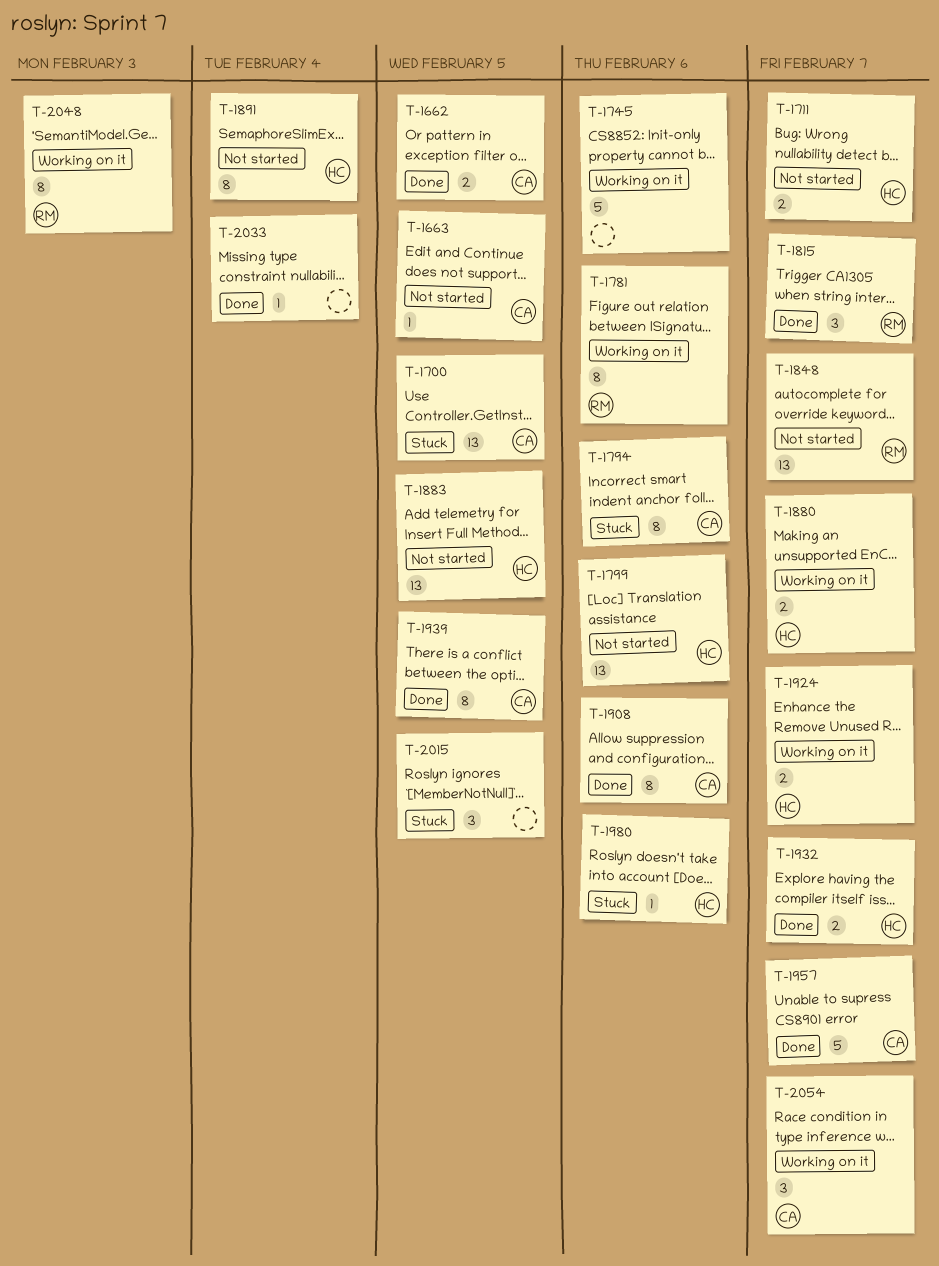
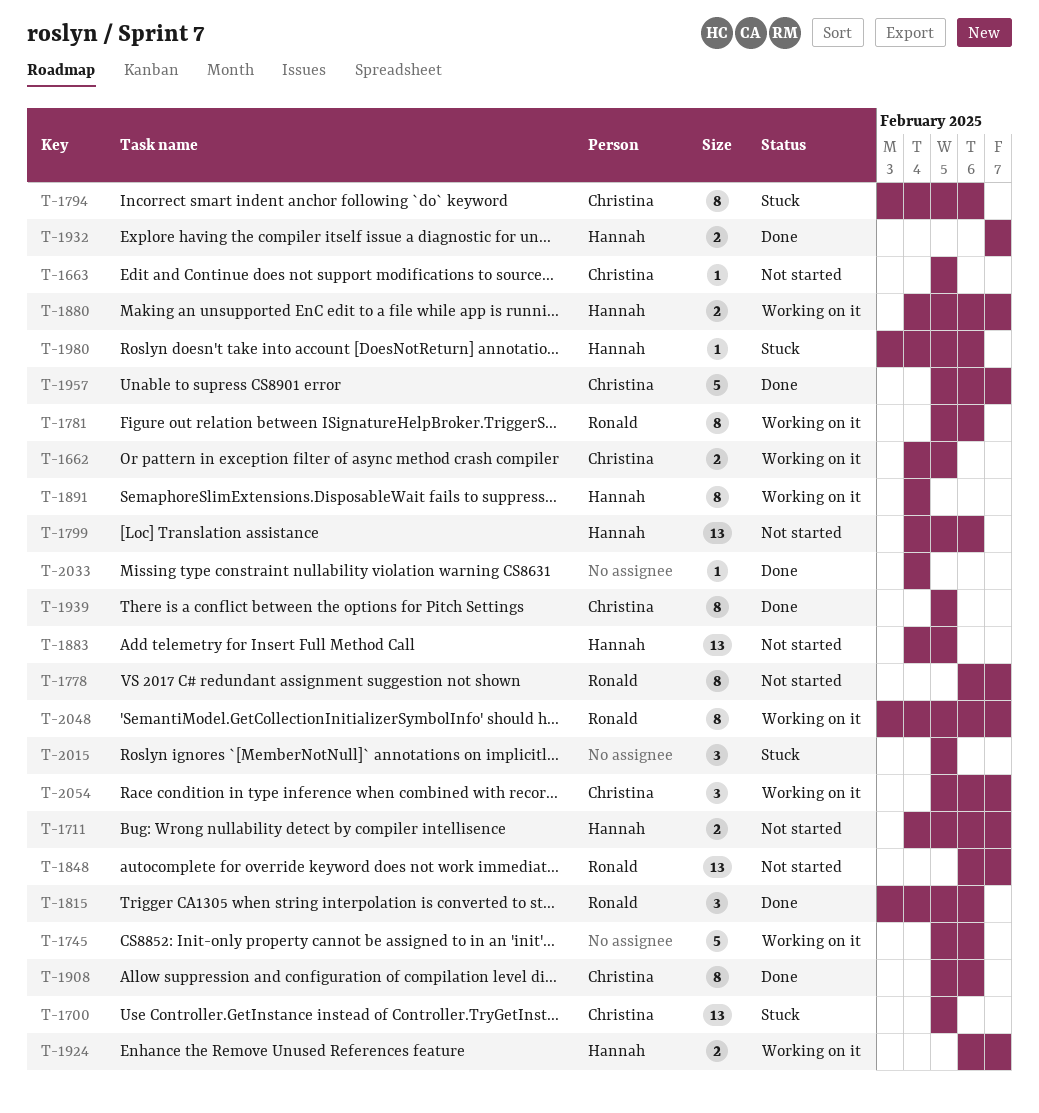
T-1662, status: Done -> Working on it
T-1778: none -> present
T-1815, due: Feb 7 -> Feb 6
T-1891, status: Not started -> Working on it
T-2048, due: Feb 3 -> Feb 7

